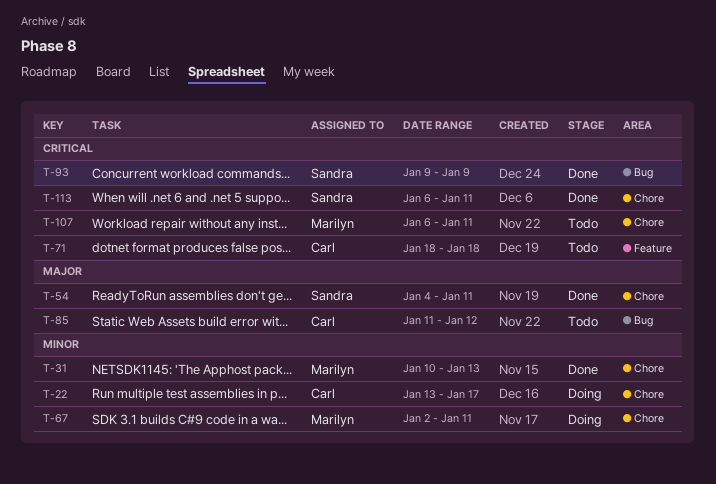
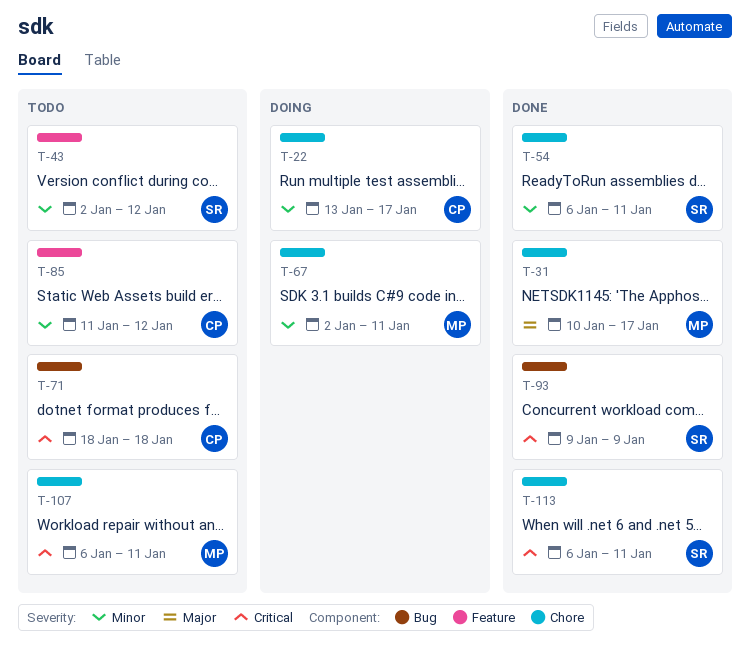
T-31, priority: Minor -> Major
T-31, due: Jan 13 -> Jan 17
T-43: none -> present
T-54, priority: Major -> Minor
T-54, start: Jan 4 -> Jan 6
T-71, label: Feature -> Bug
T-85, priority: Major -> Minor
T-85, label: Bug -> Feature

